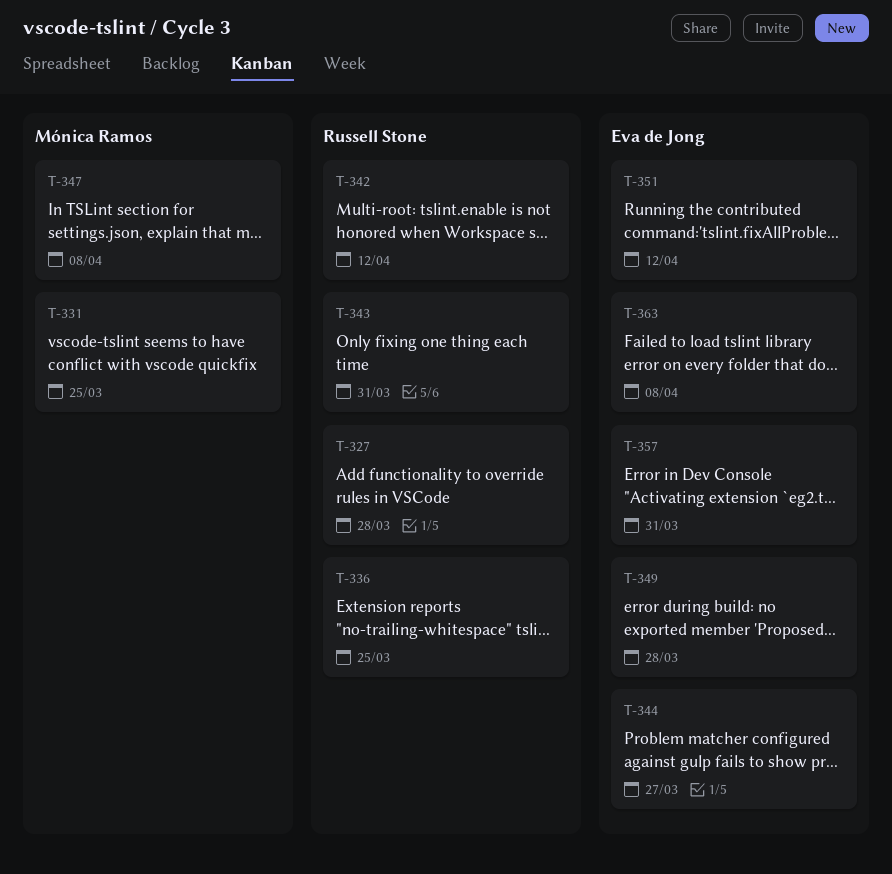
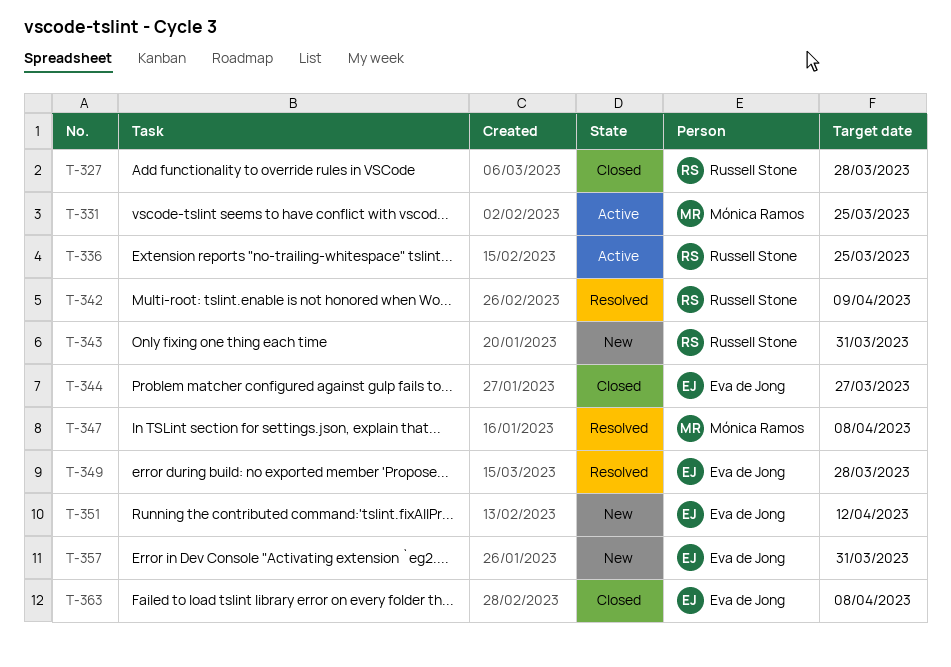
T-342, due: Apr 12 -> Apr 9

